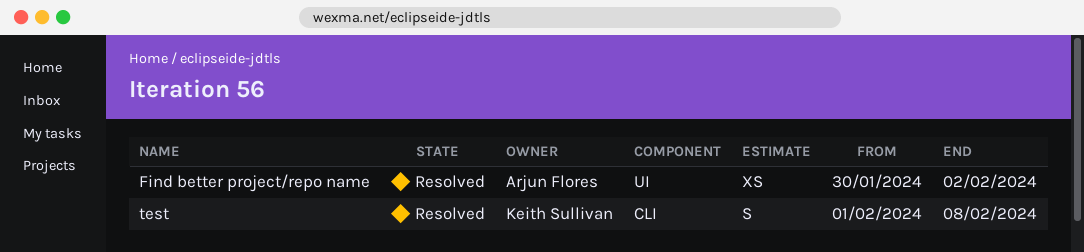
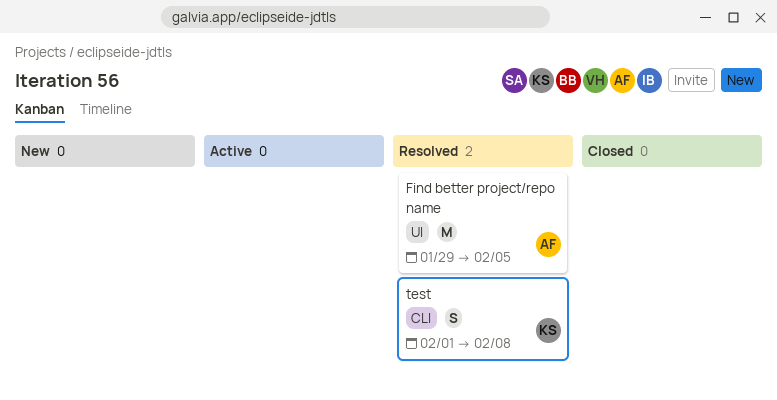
Find better project/repo name, estimate: XS -> M
Find better project/repo name, start: Jan 30 -> Jan 29
Find better project/repo name, due: Feb 2 -> Feb 5

